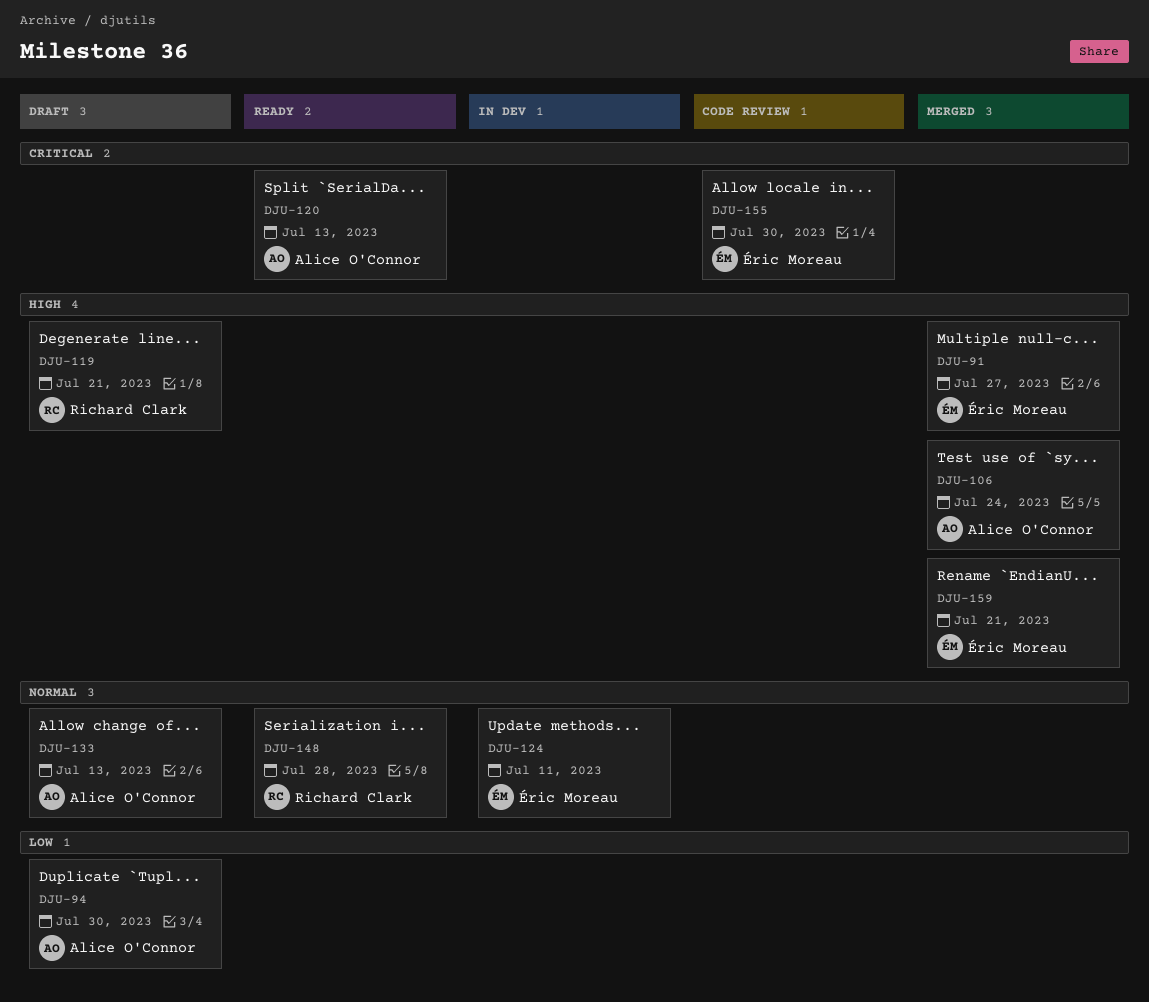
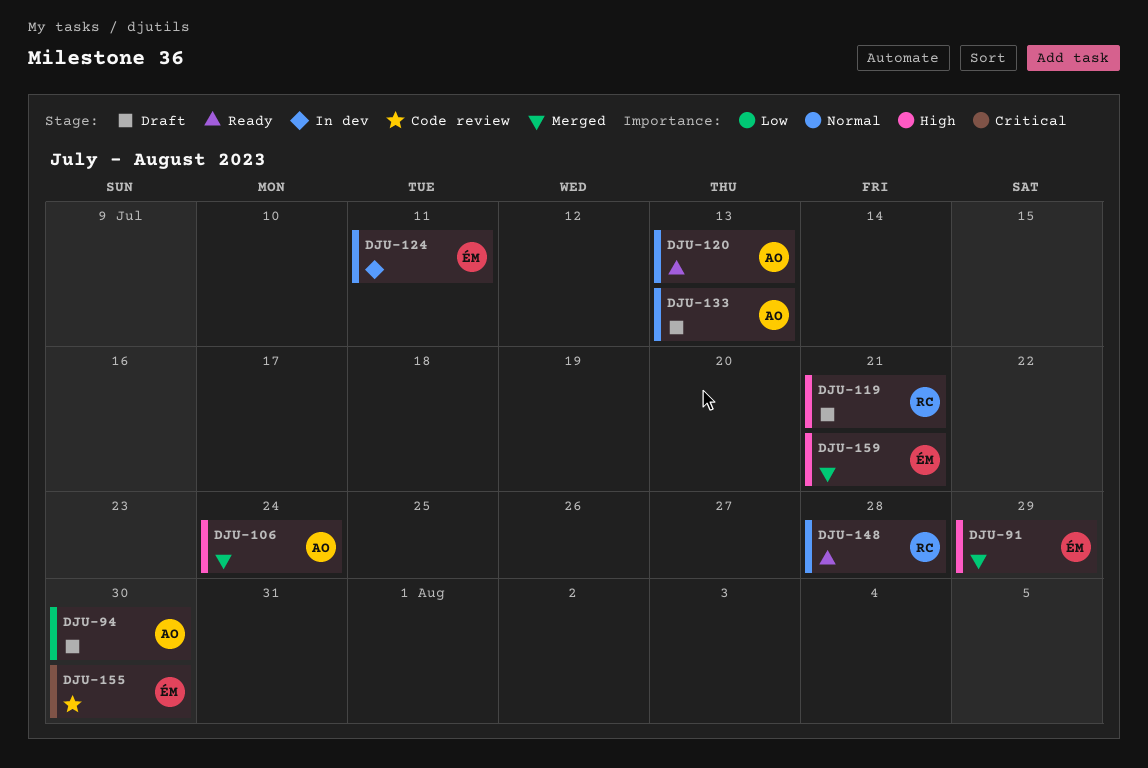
DJU-91, due: Jul 27 -> Jul 29
DJU-120, priority: Critical -> Normal

